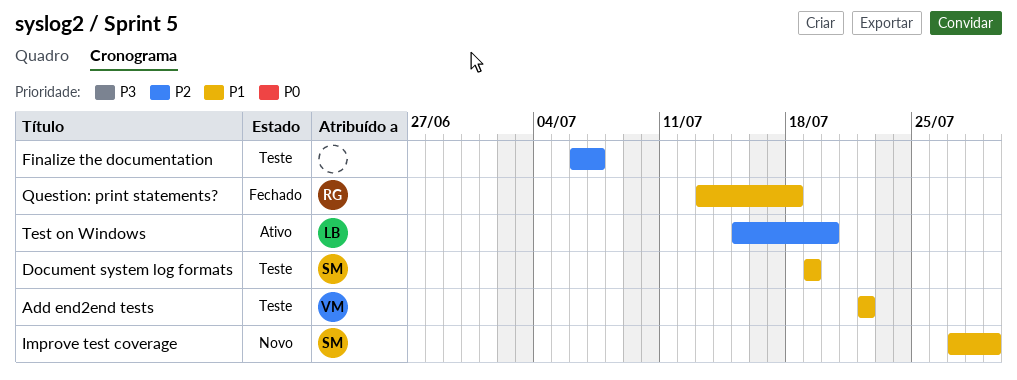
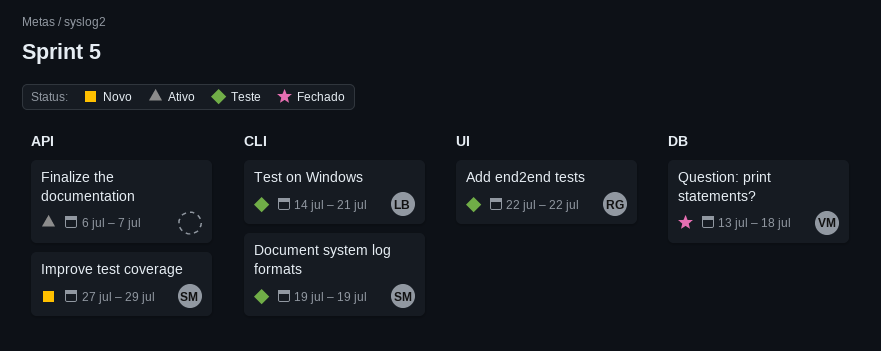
Add end2end tests, owner: VM -> RG
Finalize the documentation, status: Teste -> Ativo
Question: print statements?, owner: RG -> VM
Test on Windows, status: Ativo -> Teste
Test on Windows, start: Jul 15 -> Jul 14
Test on Windows, due: Jul 20 -> Jul 21

